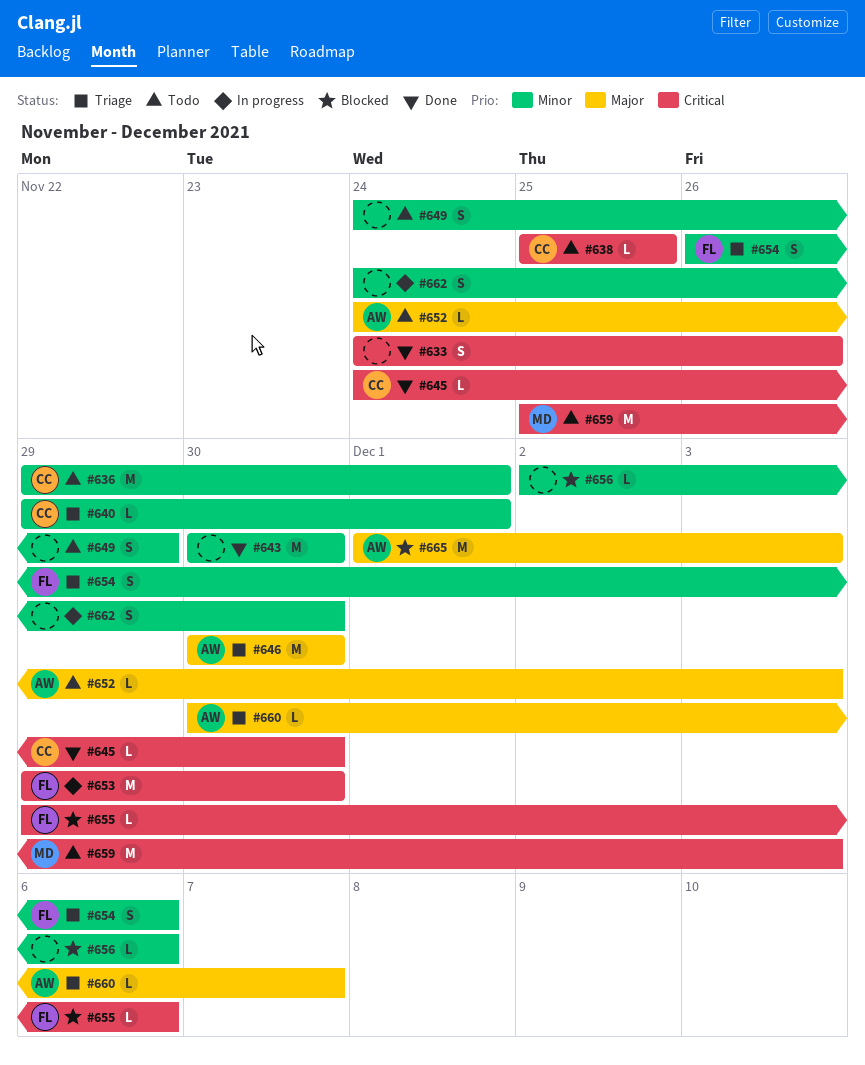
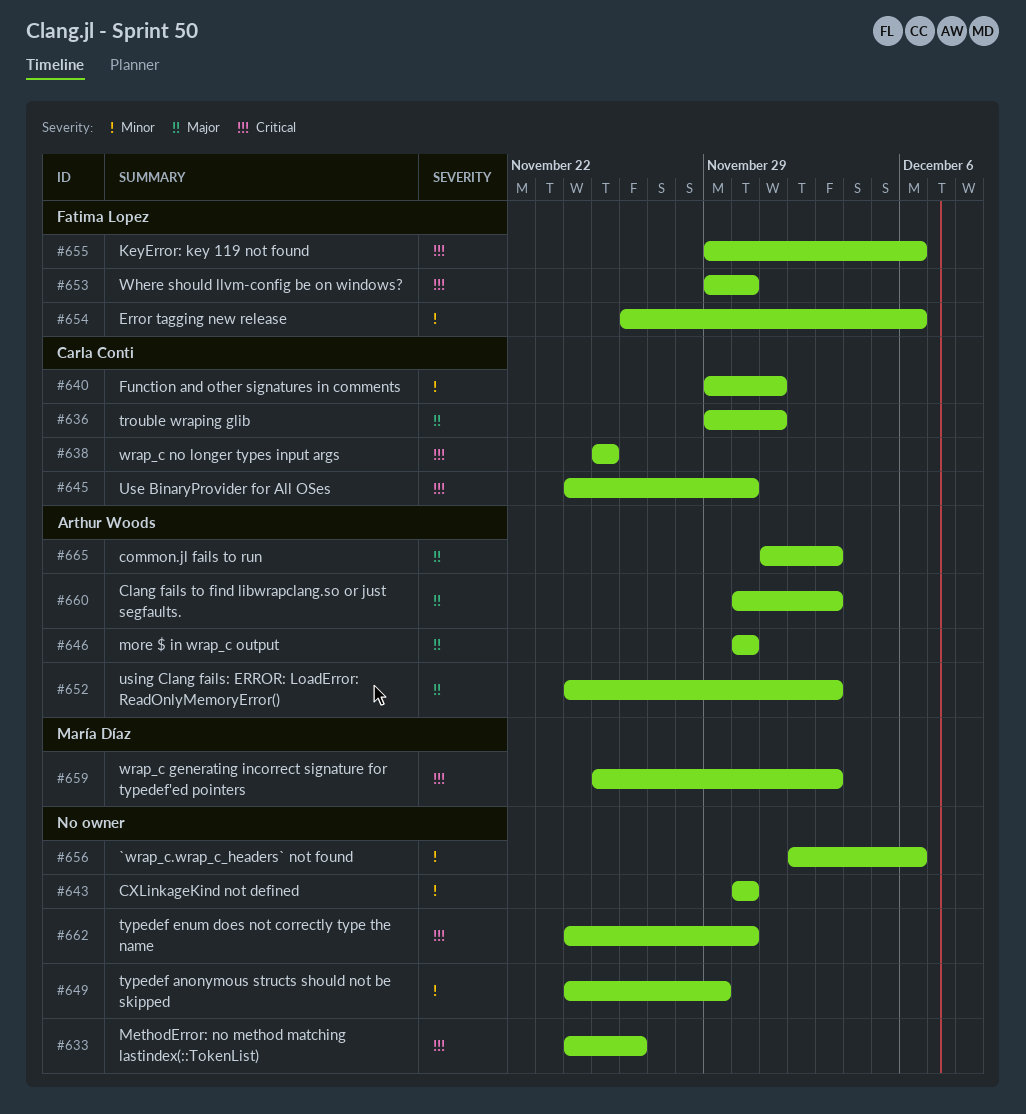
#636, priority: Minor -> Major
#660, due: Dec 7 -> Dec 3
#662, priority: Minor -> Critical

